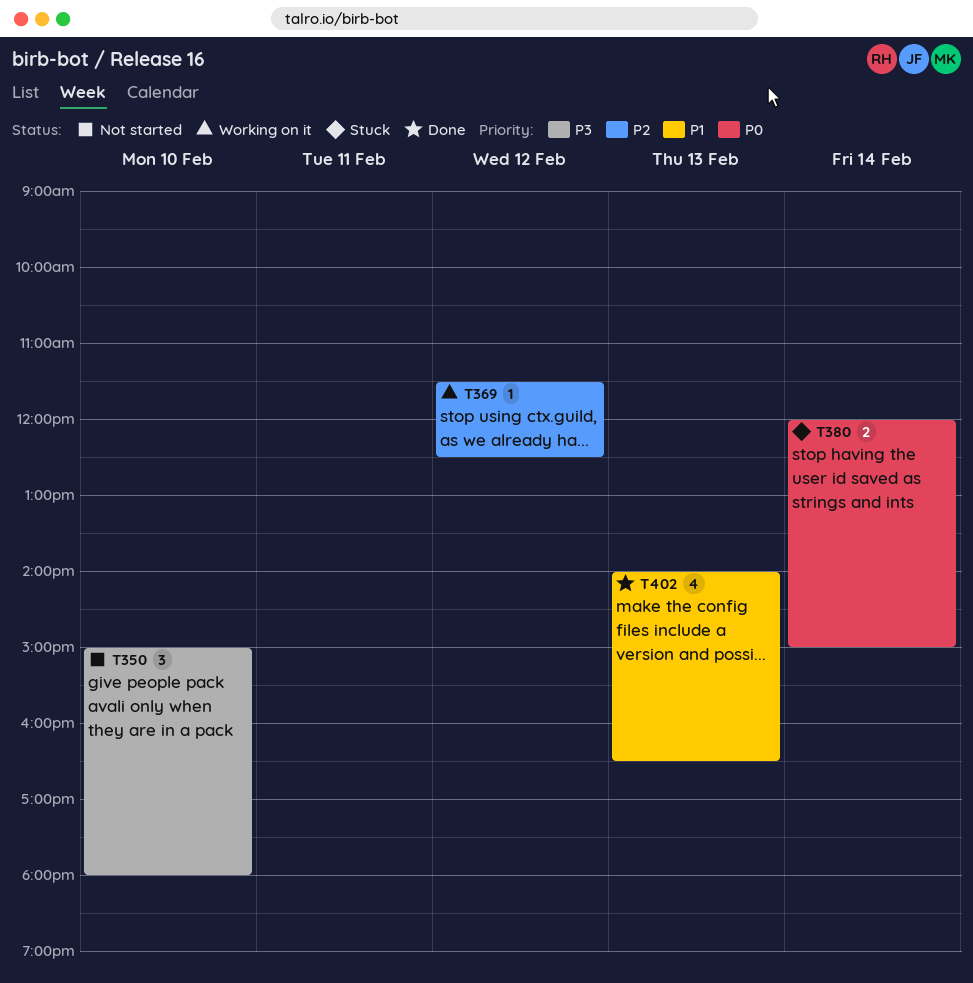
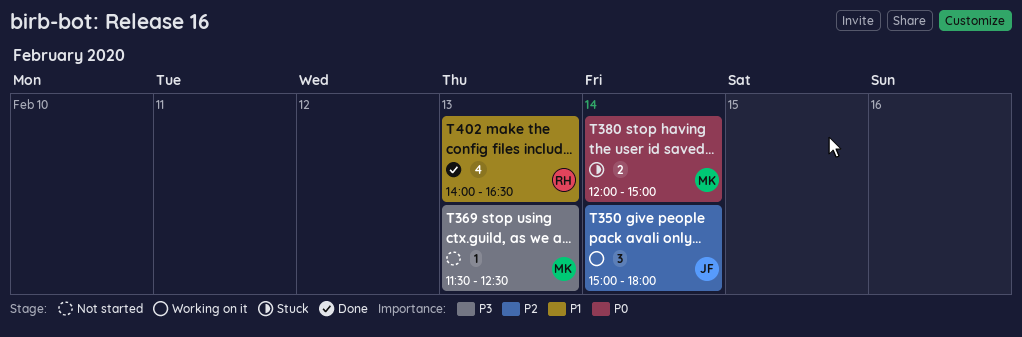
T350, status: Not started -> Working on it
T350, priority: P3 -> P2
T350, day: Feb 10 -> Feb 14
T369, status: Working on it -> Not started
T369, priority: P2 -> P3
T369, day: Feb 12 -> Feb 13

